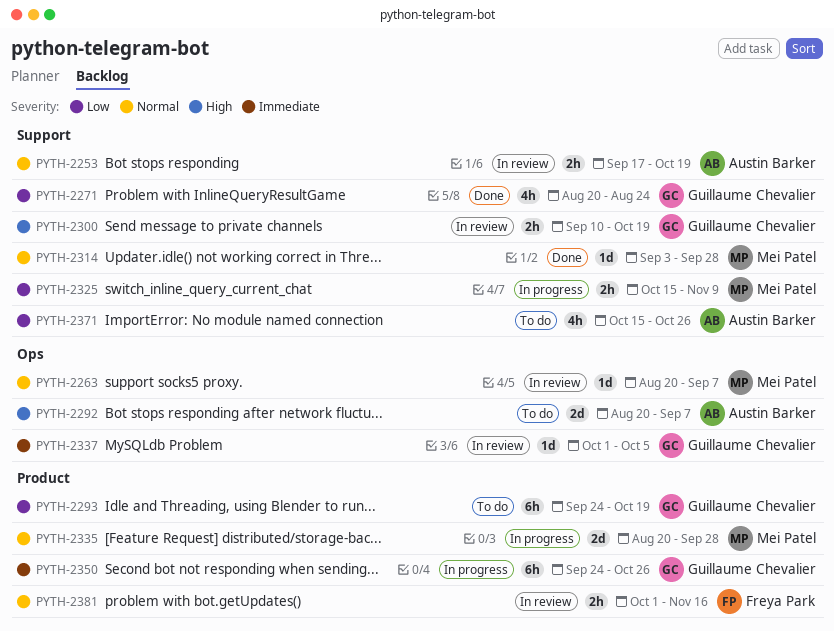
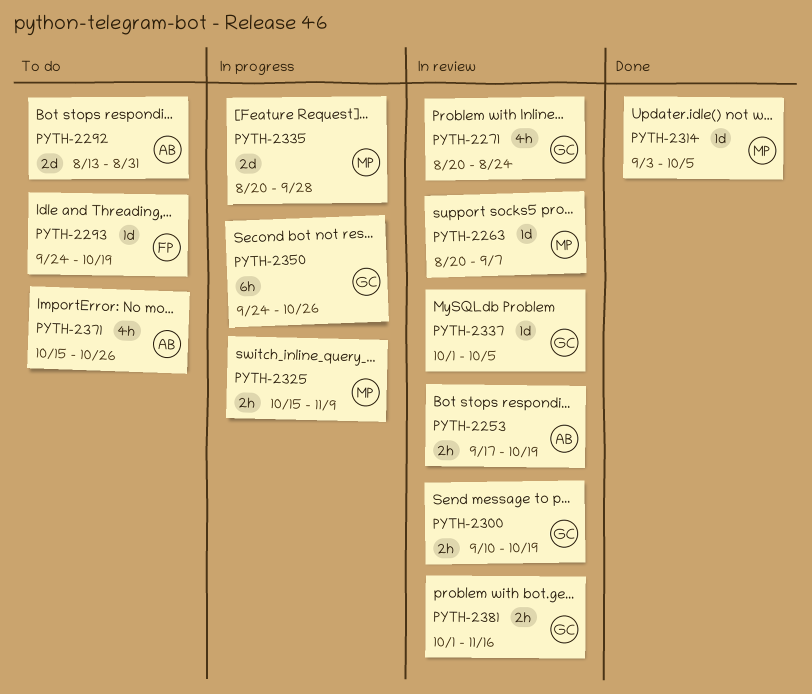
PYTH-2271, status: Done -> In review
PYTH-2292, start: Aug 20 -> Aug 13
PYTH-2292, due: Sep 7 -> Aug 31
PYTH-2293, owner: Guillaume Chevalier -> Freya Park
PYTH-2293, estimate: 6h -> 1d
PYTH-2314, due: Sep 28 -> Oct 5
PYTH-2381, owner: Freya Park -> Guillaume Chevalier

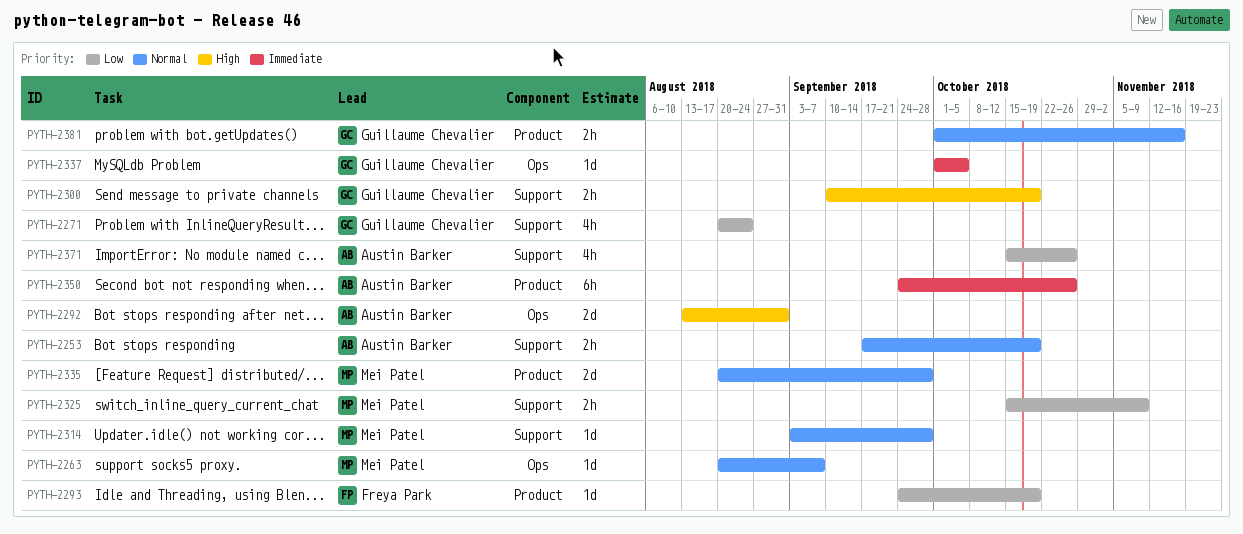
PYTH-2314, due: Oct 5 -> Sep 28
PYTH-2350, owner: Guillaume Chevalier -> Austin Barker

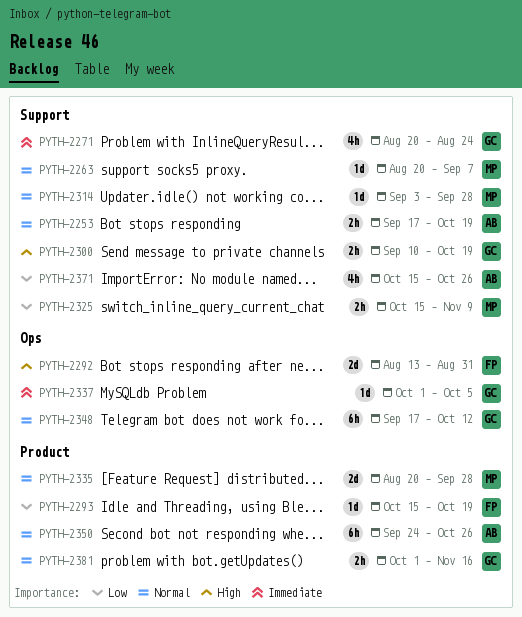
PYTH-2263, label: Ops -> Support
PYTH-2271, priority: Low -> Immediate
PYTH-2292, owner: Austin Barker -> Freya Park
PYTH-2293, start: Sep 24 -> Oct 15
PYTH-2348: none -> present
PYTH-2350, priority: Immediate -> Normal

